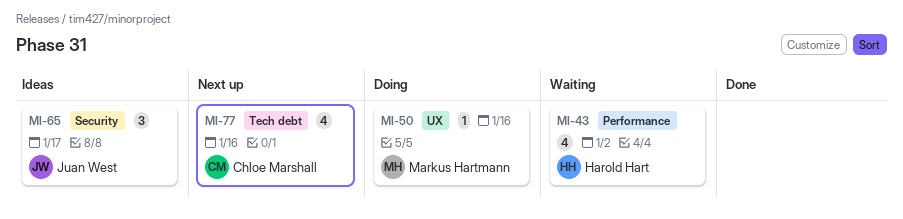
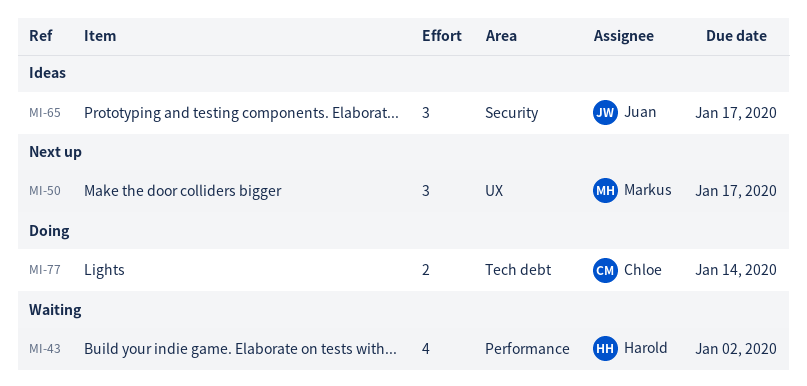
MI-50, status: Doing -> Next up
MI-50, estimate: 1 -> 3
MI-50, due: Jan 16 -> Jan 17
MI-77, status: Next up -> Doing
MI-77, estimate: 4 -> 2
MI-77, due: Jan 16 -> Jan 14

